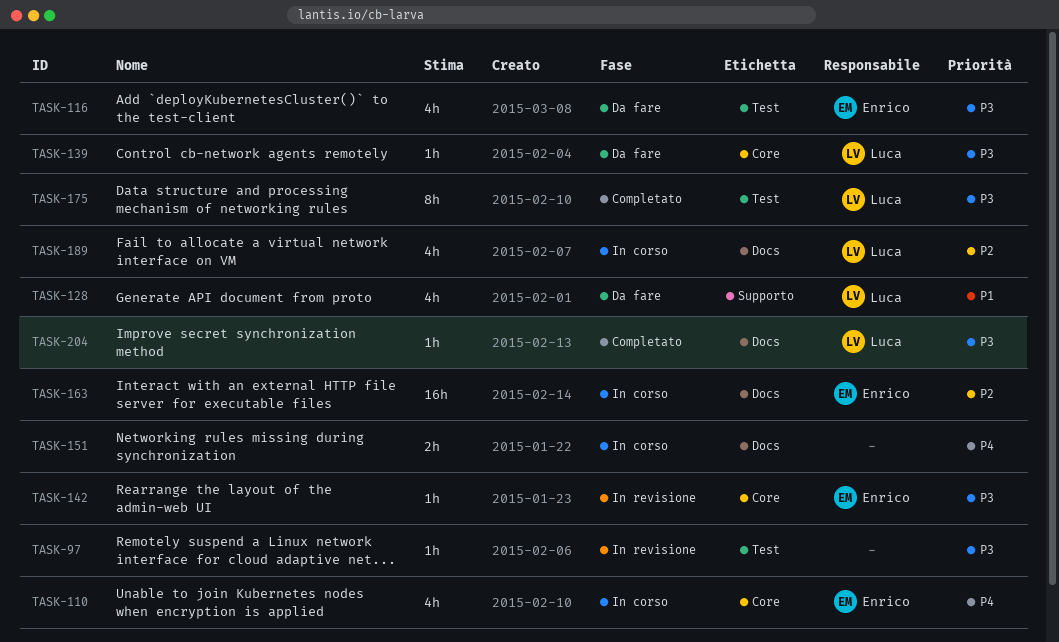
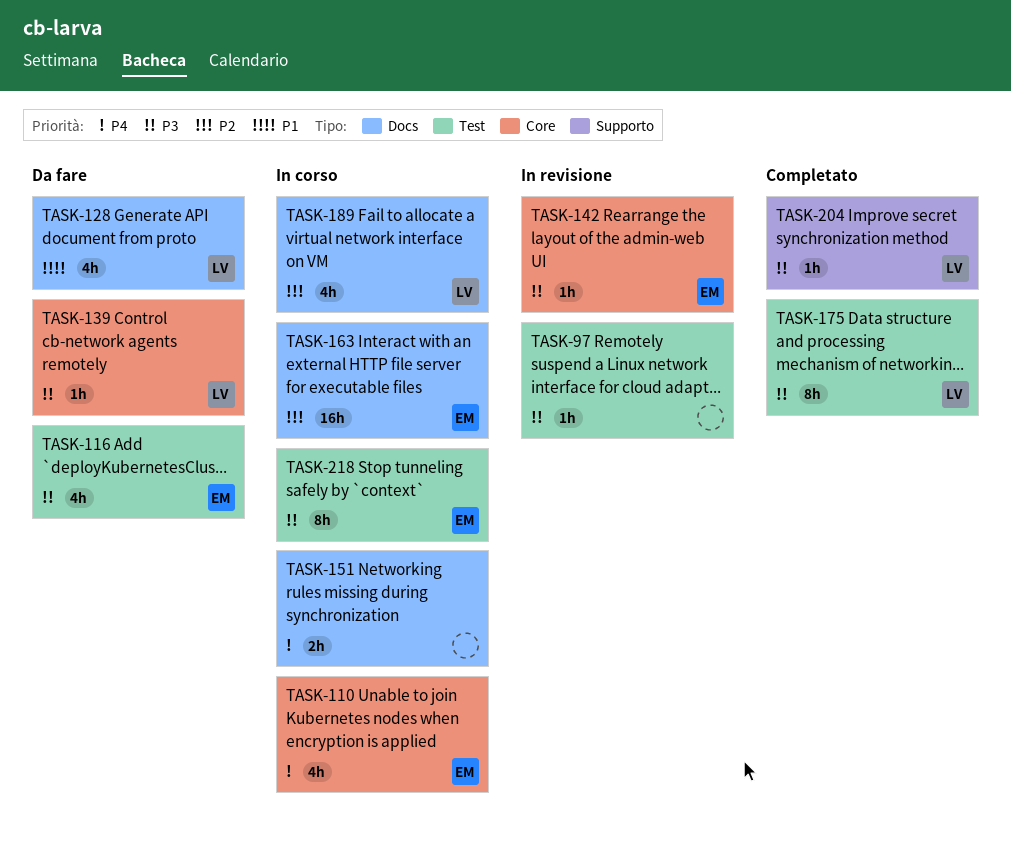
TASK-128, label: Supporto -> Docs
TASK-204, label: Docs -> Supporto
TASK-218: none -> present

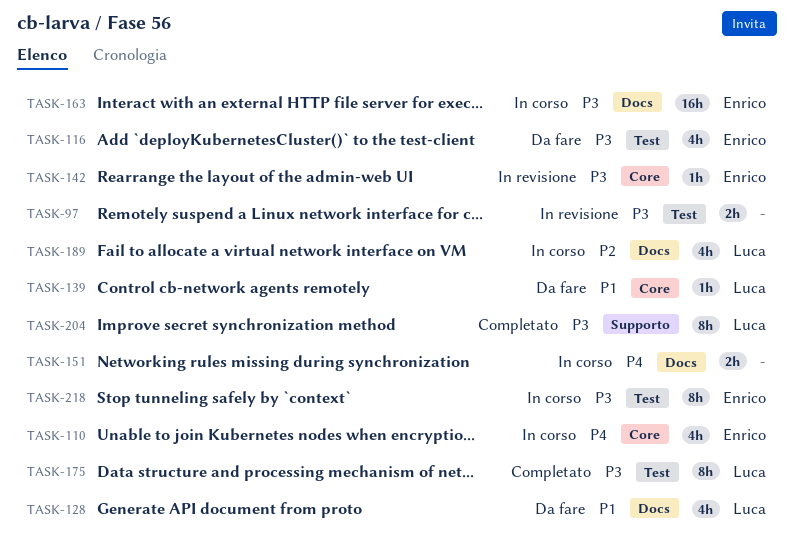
TASK-97, estimate: 1h -> 2h
TASK-139, priority: P3 -> P1
TASK-163, priority: P2 -> P3
TASK-204, estimate: 1h -> 8h

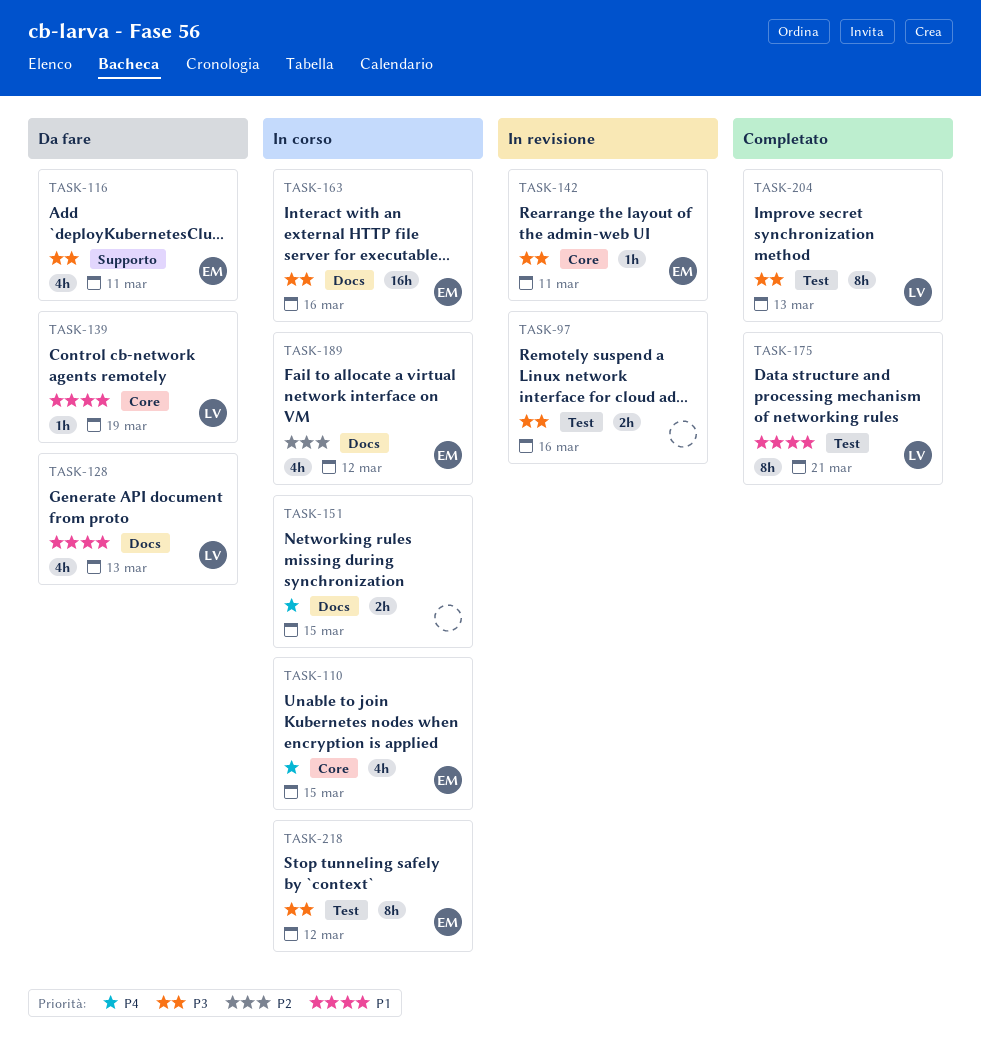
TASK-116, label: Test -> Supporto
TASK-175, priority: P3 -> P1
TASK-189, owner: Luca -> Enrico
TASK-204, label: Supporto -> Test

